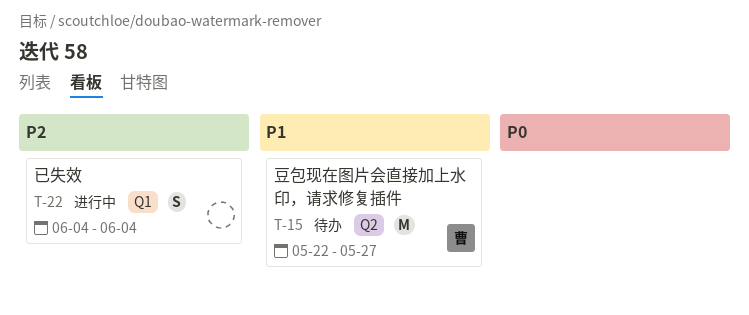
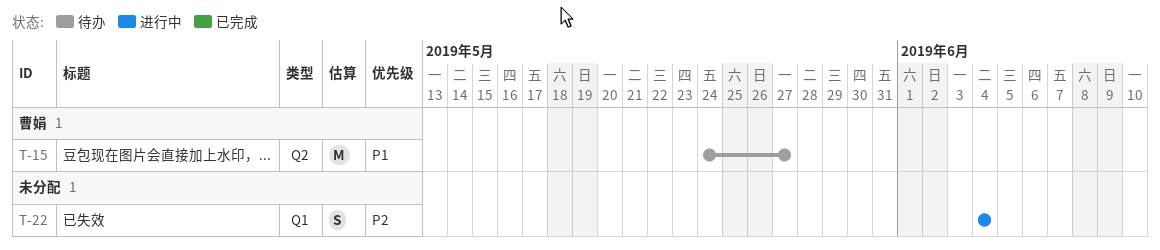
T-15, start: May 22 -> May 24

